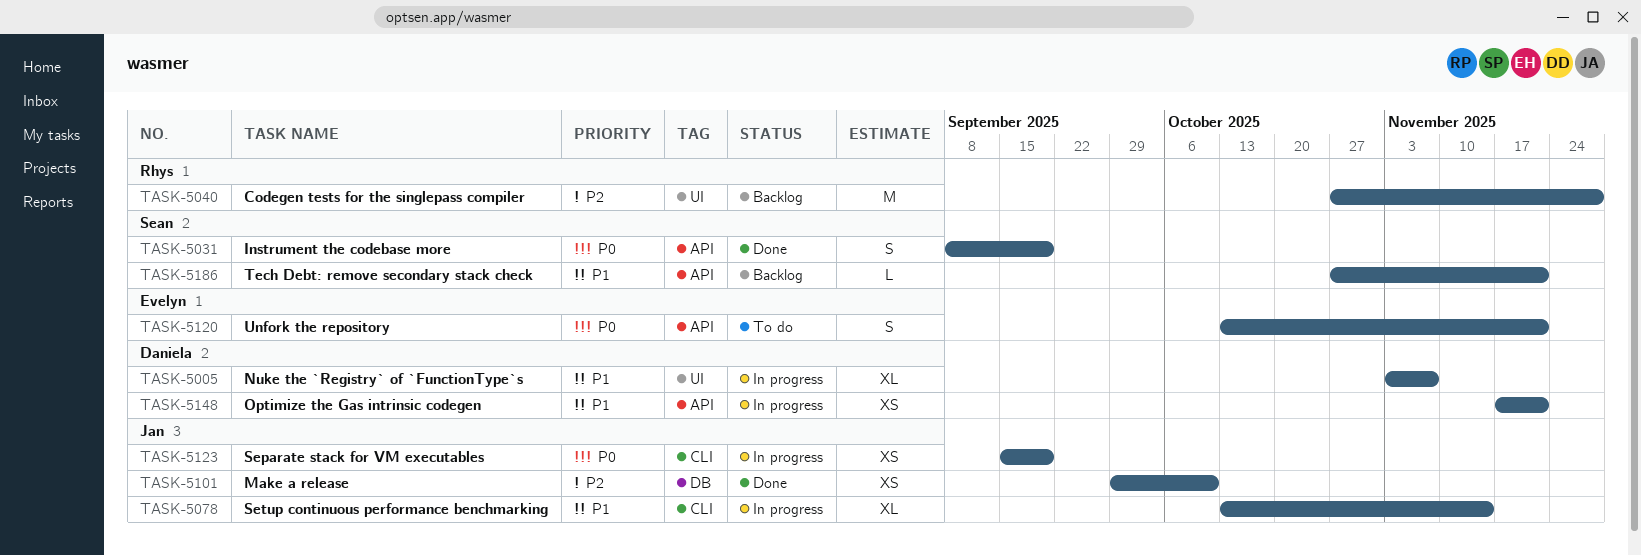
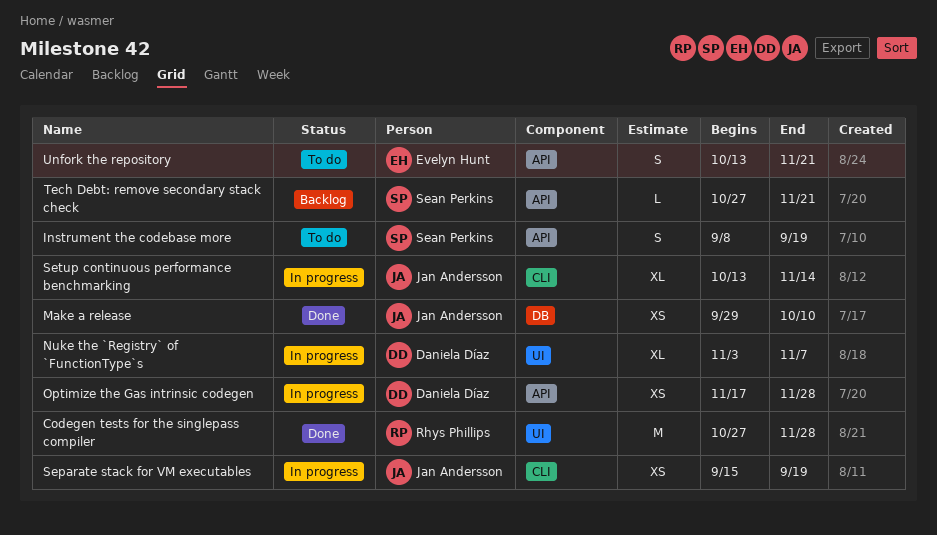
Codegen tests for the singlepass compiler, status: Backlog -> Done
Instrument the codebase more, status: Done -> To do
Optimize the Gas intrinsic codegen, due: Nov 21 -> Nov 28

